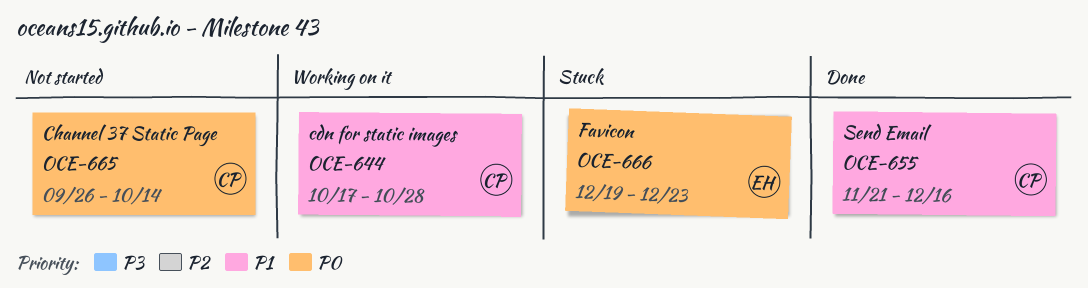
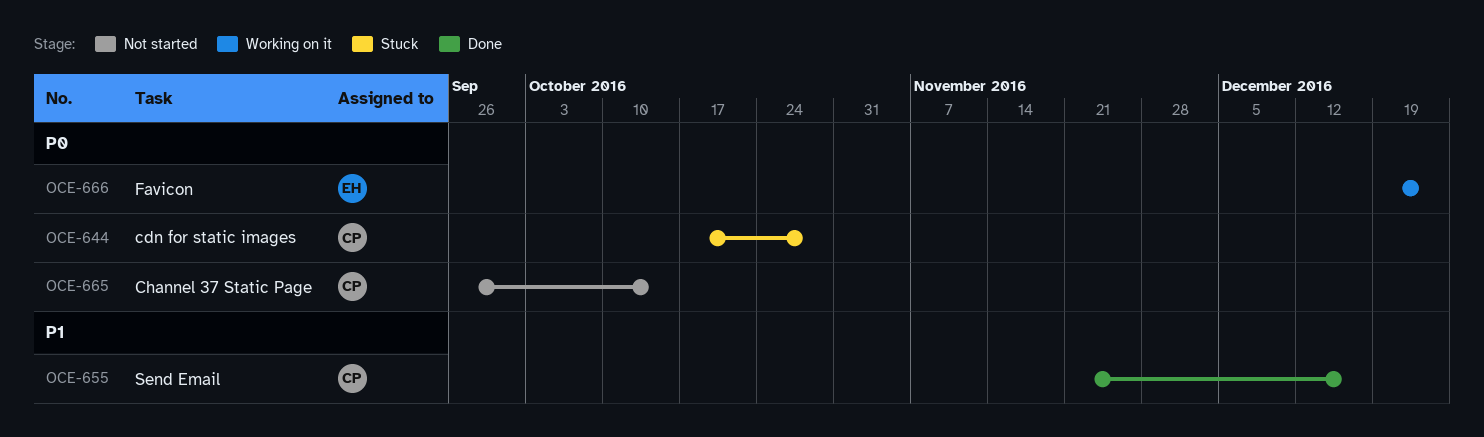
OCE-644, status: Working on it -> Stuck
OCE-644, priority: P1 -> P0
OCE-666, status: Stuck -> Working on it

